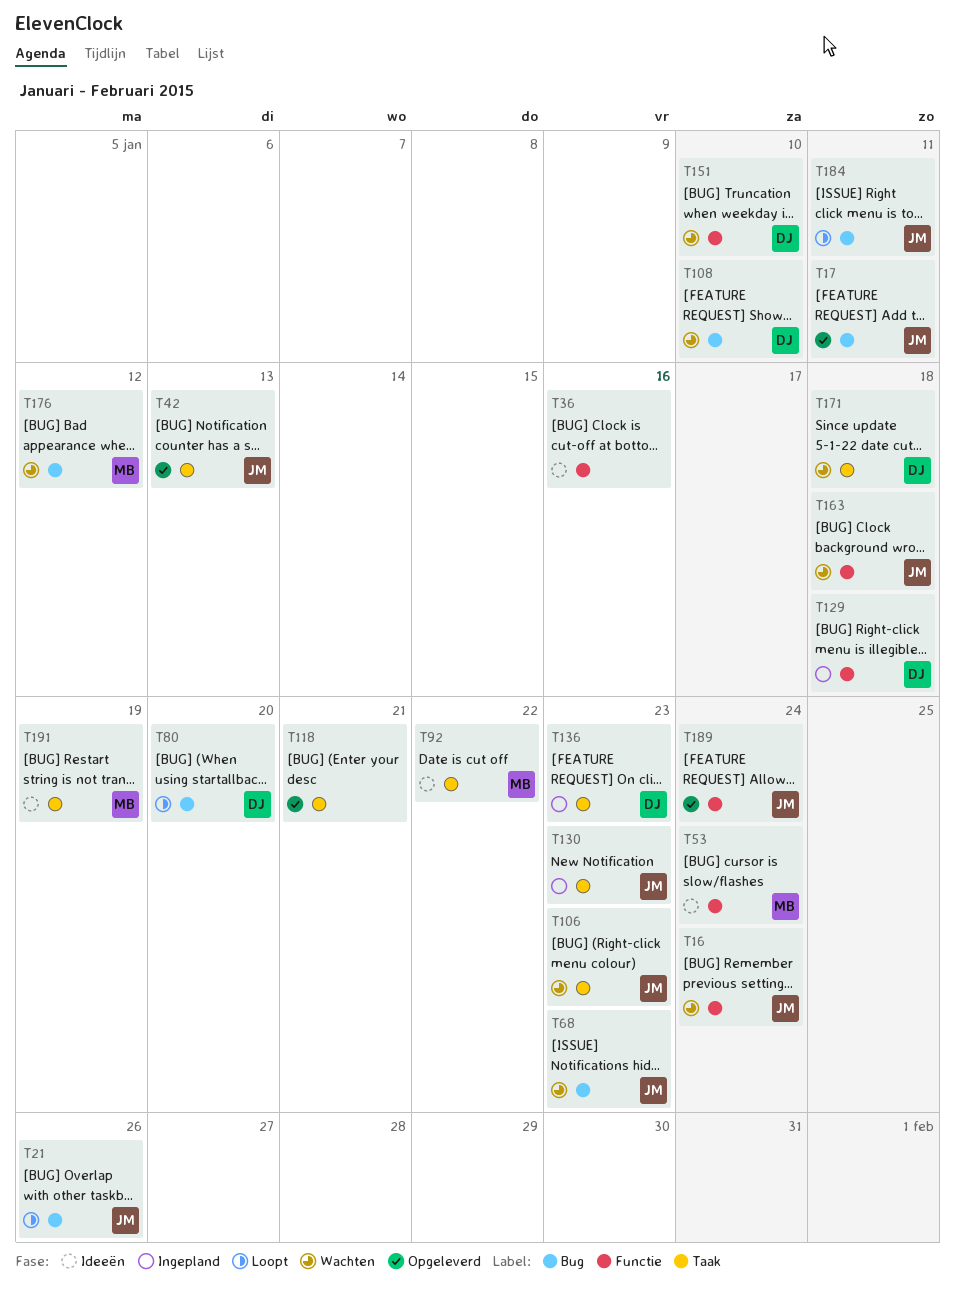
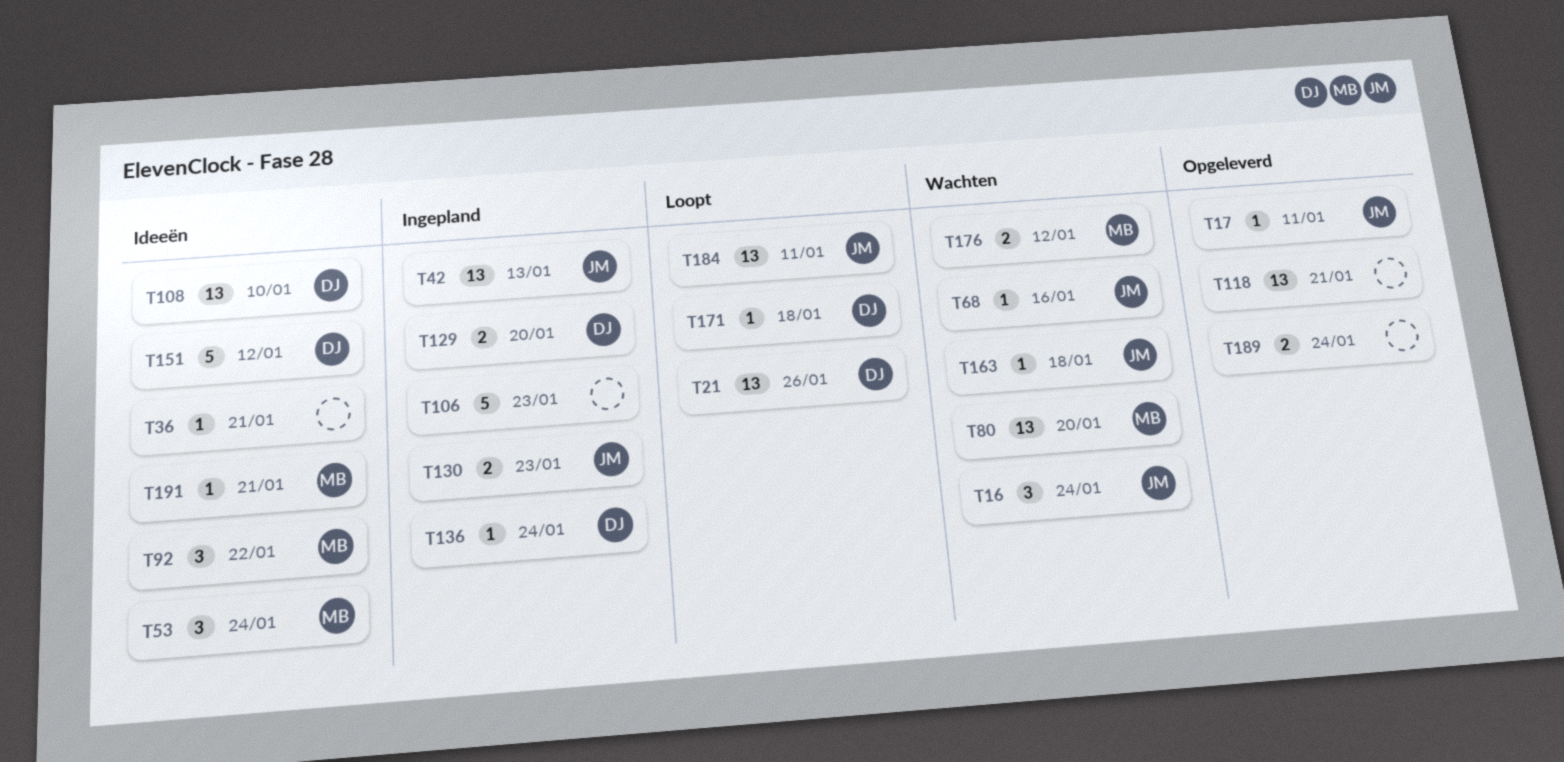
T21, owner: JM -> DJ
T36, due: Jan 16 -> Jan 21
T42, status: Opgeleverd -> Ingepland
T68, due: Jan 23 -> Jan 16
T80, status: Loopt -> Wachten
T80, owner: DJ -> MB
T106, status: Wachten -> Ingepland
T106, owner: JM -> none
T108, status: Wachten -> Ideeën
T129, due: Jan 18 -> Jan 20
T136, due: Jan 23 -> Jan 24
T151, status: Wachten -> Ideeën
T151, due: Jan 10 -> Jan 12
T171, status: Wachten -> Loopt
T189, owner: JM -> none
T191, due: Jan 19 -> Jan 21

